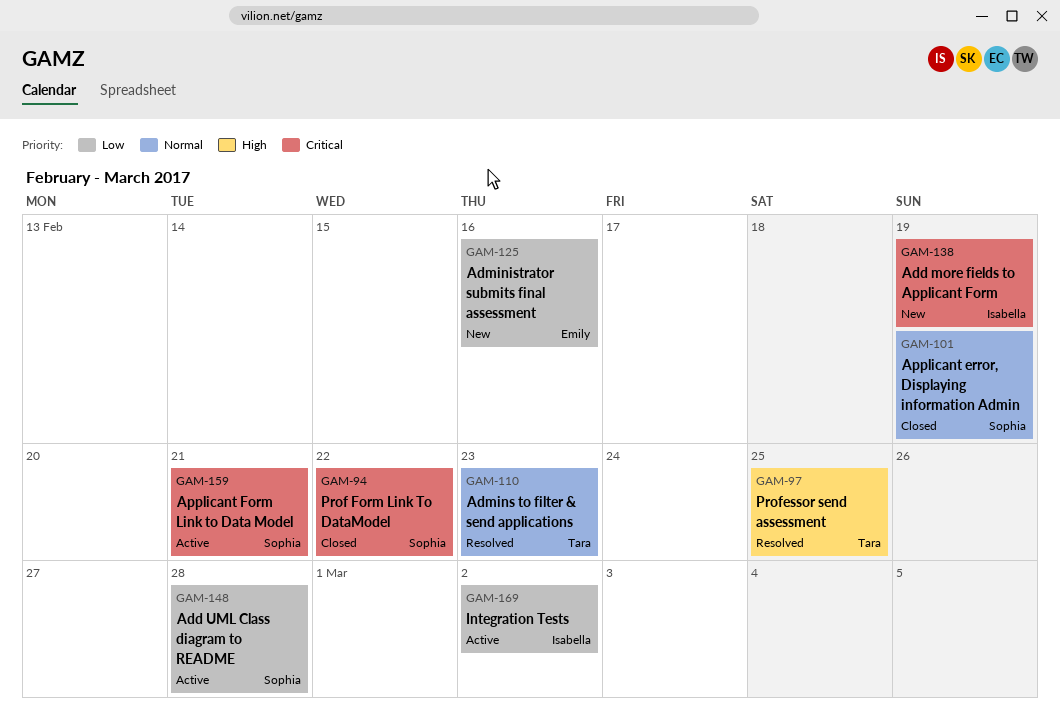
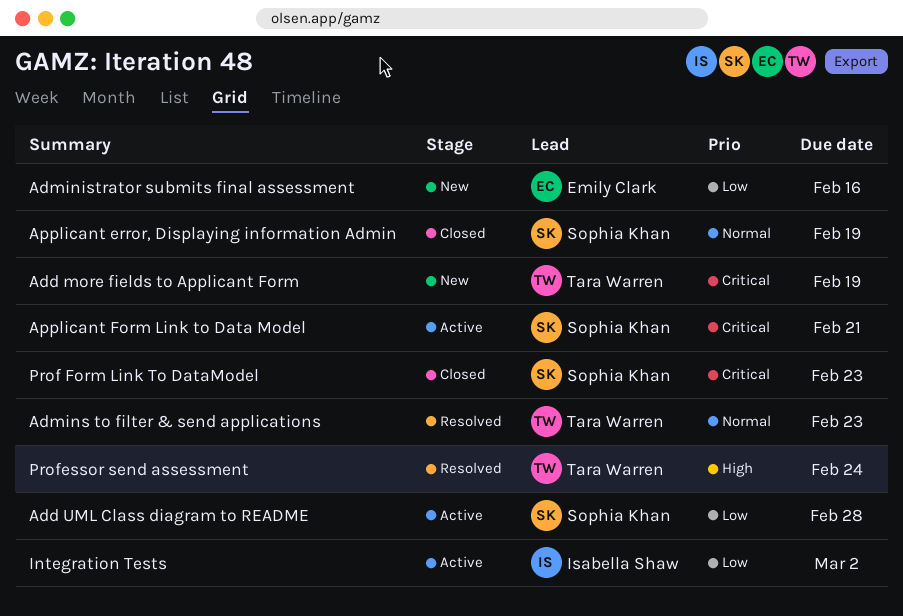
Add more fields to Applicant Form, owner: Isabella Shaw -> Tara Warren
Prof Form Link To DataModel, due: Feb 22 -> Feb 23
Professor send assessment, due: Feb 25 -> Feb 24

